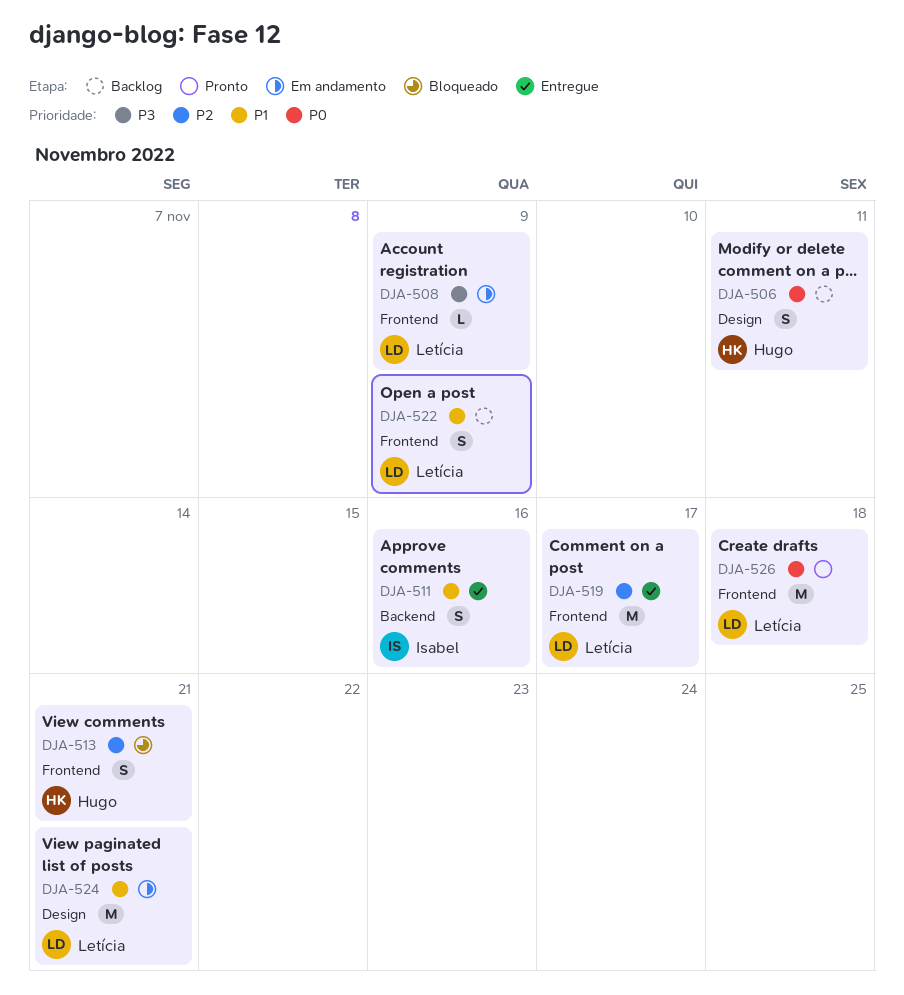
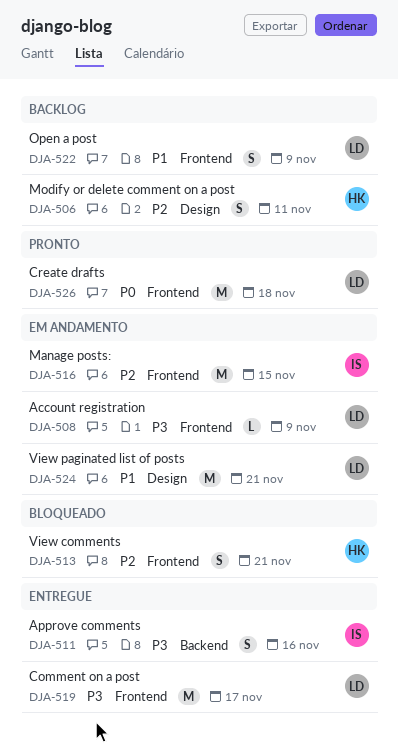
DJA-506, priority: P0 -> P2
DJA-511, priority: P1 -> P3
DJA-516: none -> present
DJA-519, priority: P2 -> P3

